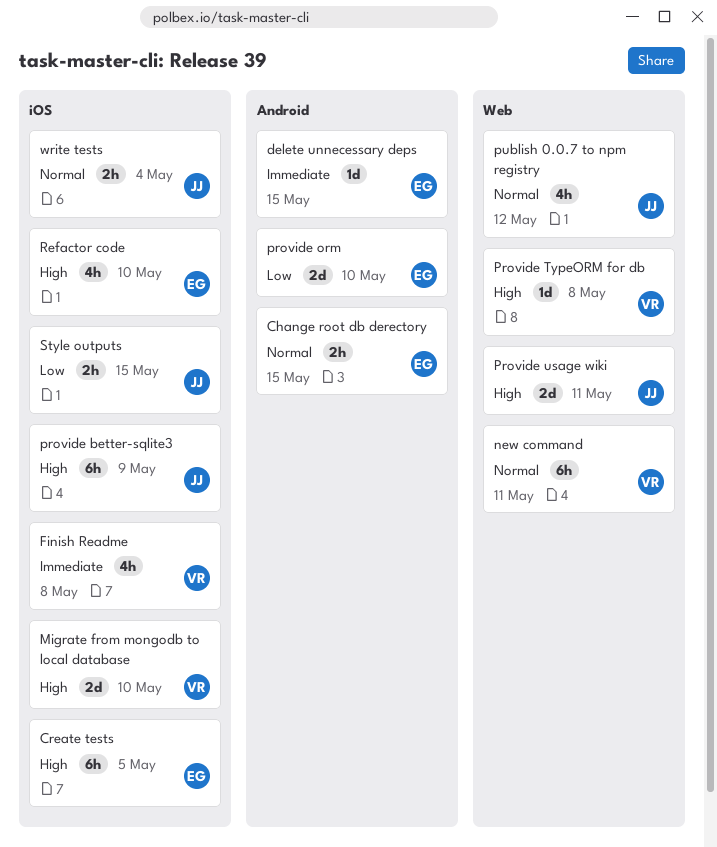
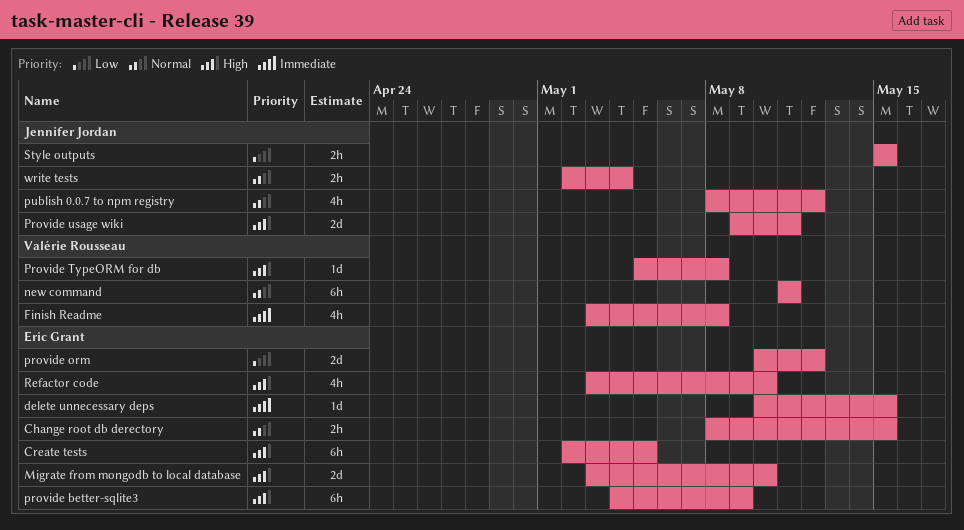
Migrate from mongodb to local database, owner: Valérie Rousseau -> Eric Grant
provide better-sqlite3, owner: Jennifer Jordan -> Eric Grant
provide orm, due: May 10 -> May 12

